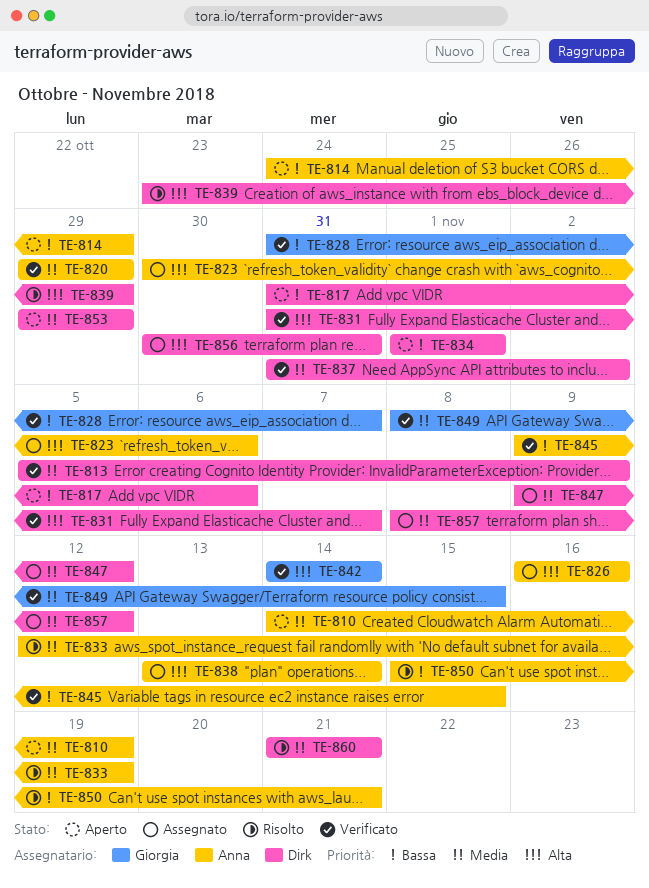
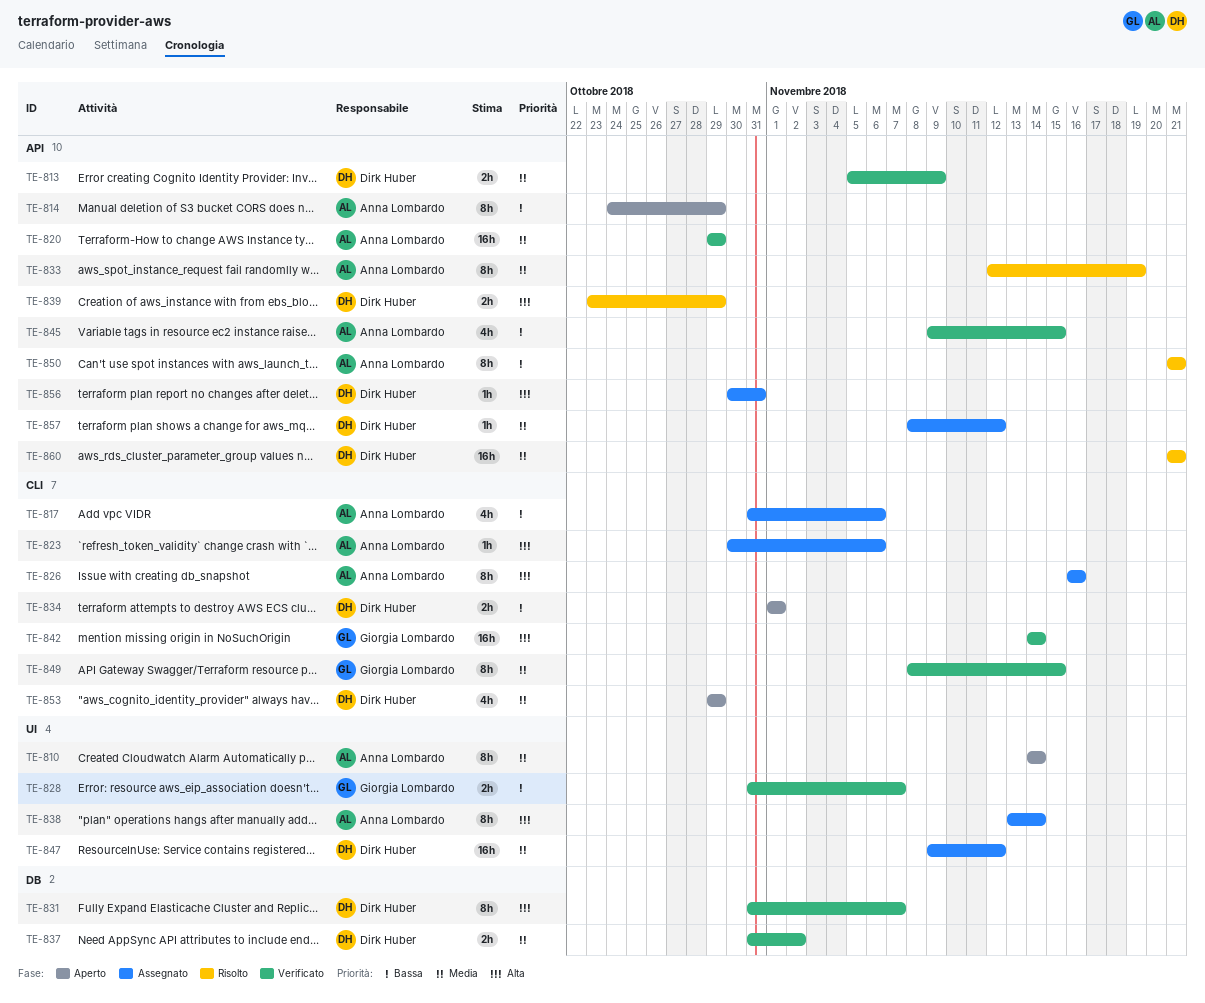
TE-810, due: Nov 19 -> Nov 14
TE-817, status: Aperto -> Assegnato
TE-817, owner: Dirk Huber -> Anna Lombardo
TE-850, start: Nov 15 -> Nov 21

